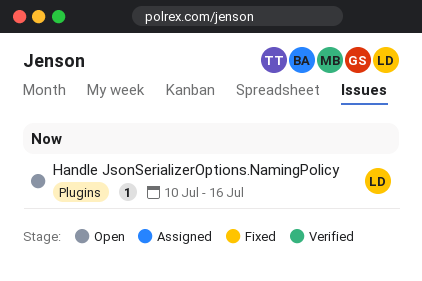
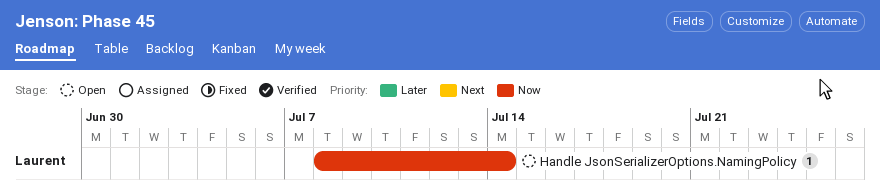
Handle JsonSerializerOptions.NamingPolicy, start: Jul 10 -> Jul 8
Handle JsonSerializerOptions.NamingPolicy, due: Jul 16 -> Jul 14

